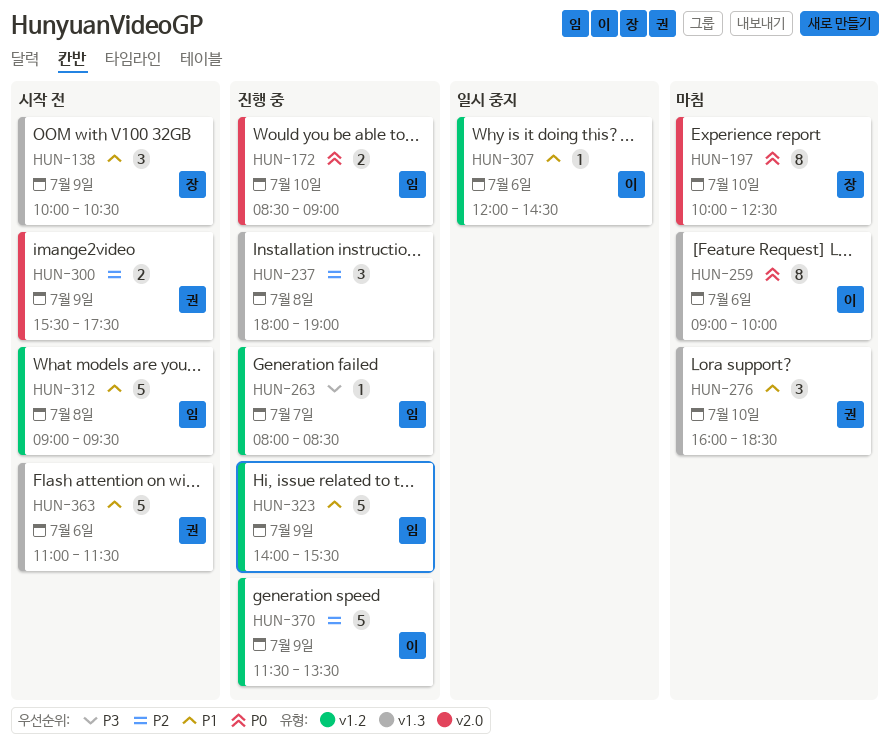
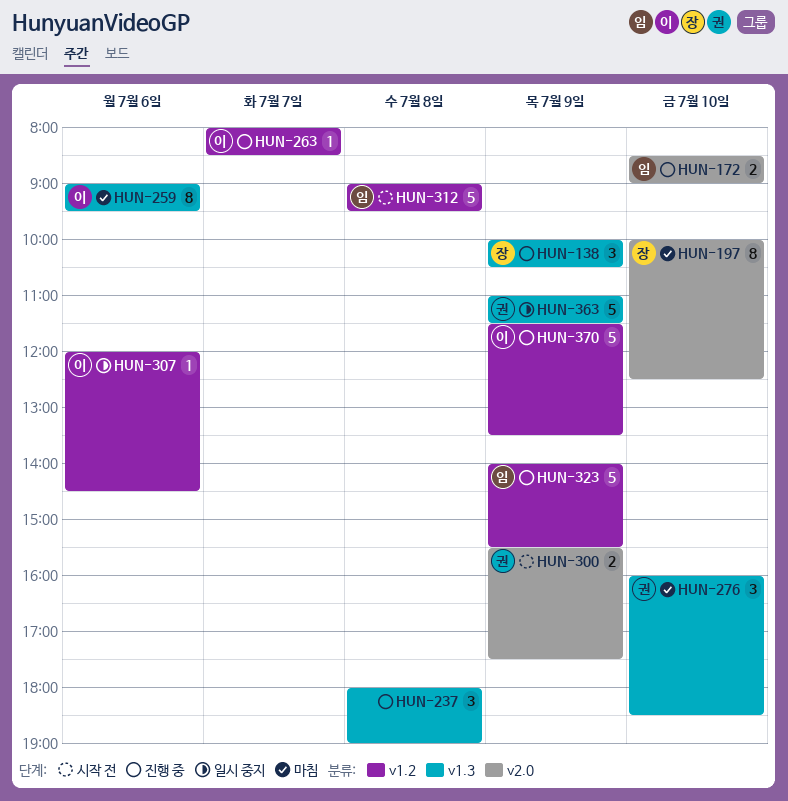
HUN-138, status: 시작 전 -> 진행 중
HUN-259, ends: 10:00 -> 09:30
HUN-263, owner: 임 -> 이
HUN-363, status: 시작 전 -> 일시 중지
HUN-363, day: Jul 6 -> Jul 9

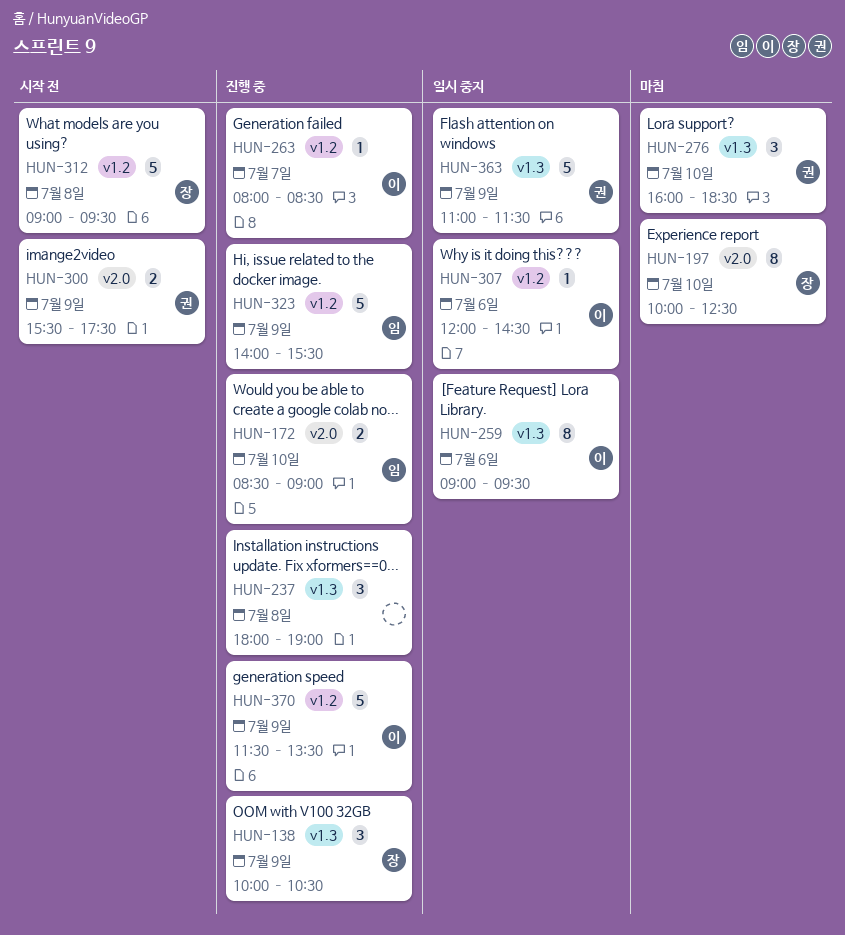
HUN-259, status: 마침 -> 일시 중지
HUN-312, owner: 임 -> 장

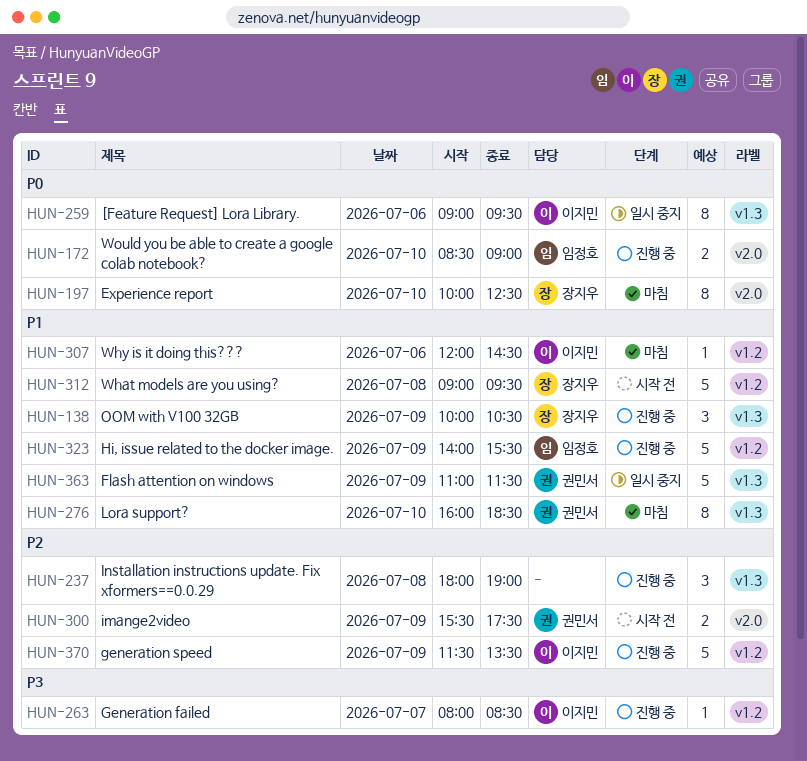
HUN-276, estimate: 3 -> 8
HUN-307, status: 일시 중지 -> 마침

